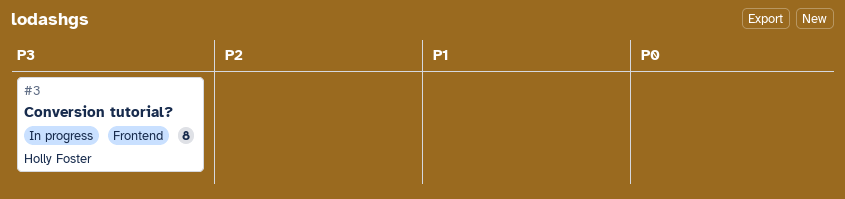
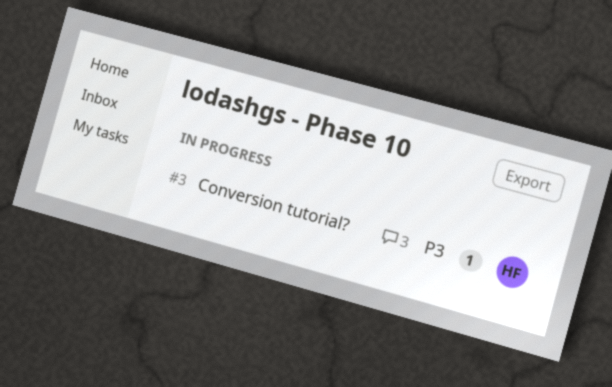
#3, estimate: 8 -> 1

